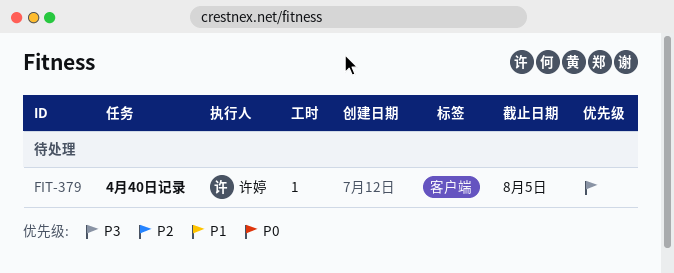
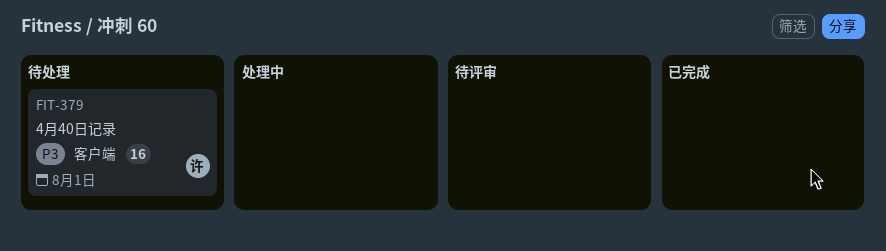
FIT-379, estimate: 1 -> 16
FIT-379, due: Aug 5 -> Aug 1

